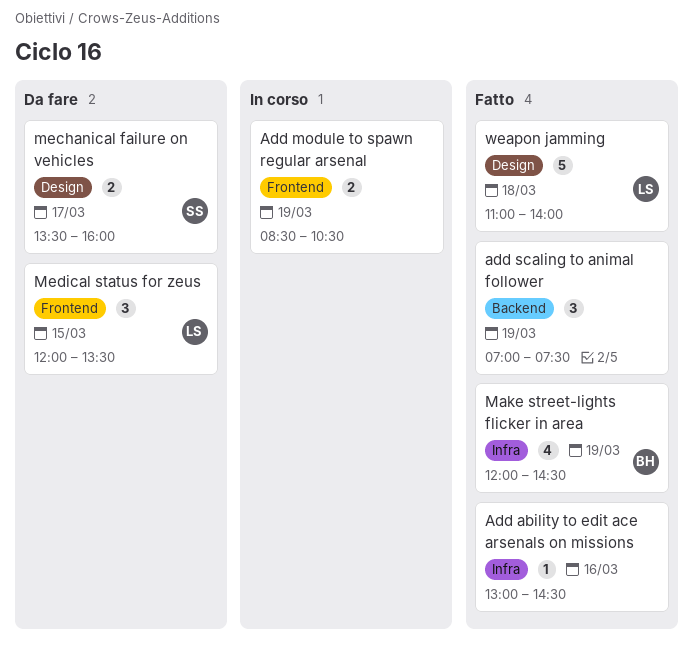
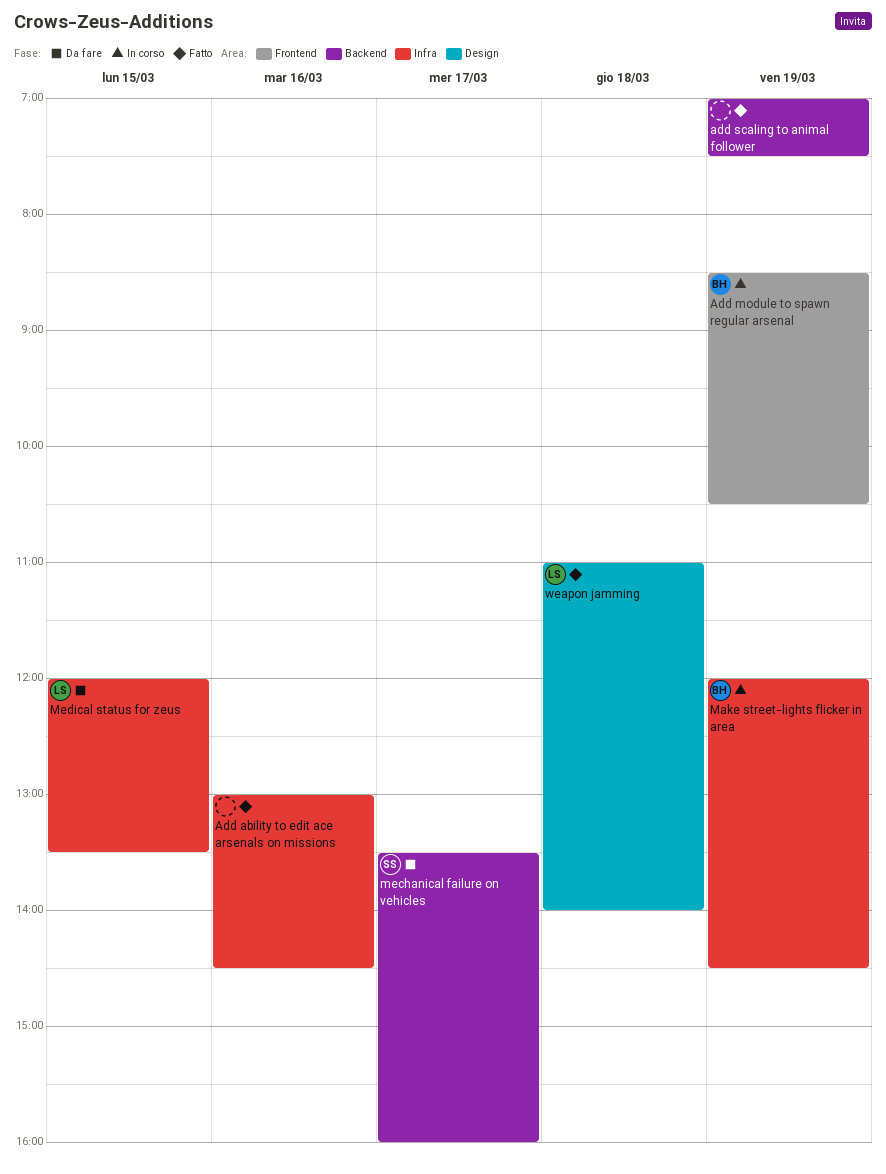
Add module to spawn regular arsenal, owner: none -> BH
Make street-lights flicker in area, status: Fatto -> In corso
mechanical failure on vehicles, label: Design -> Backend
Medical status for zeus, label: Frontend -> Infra

